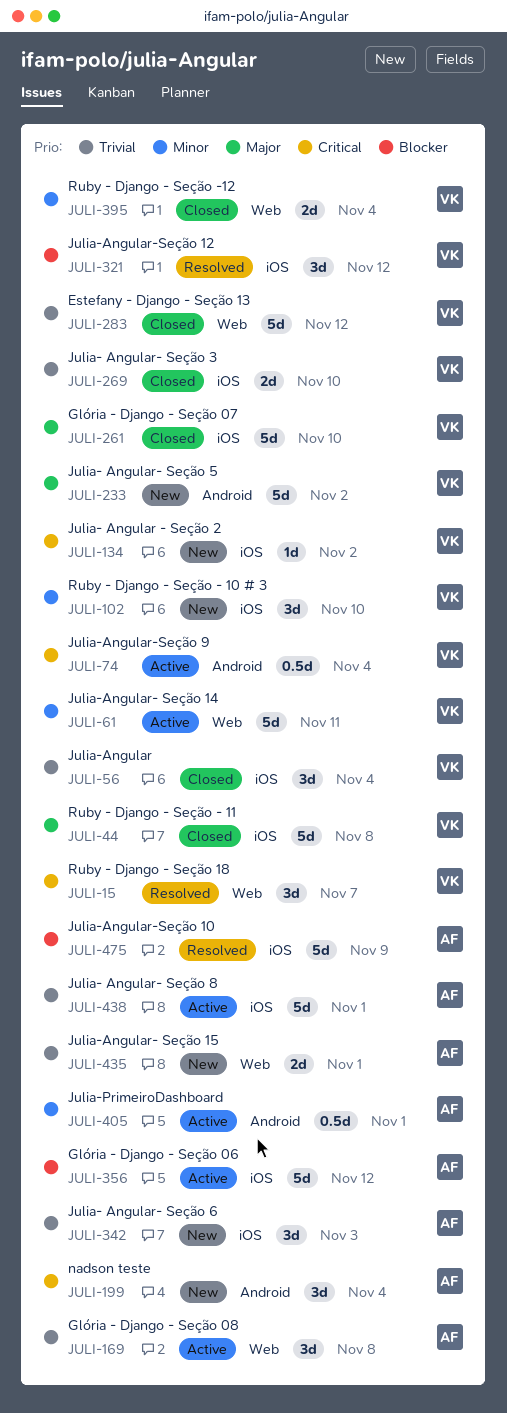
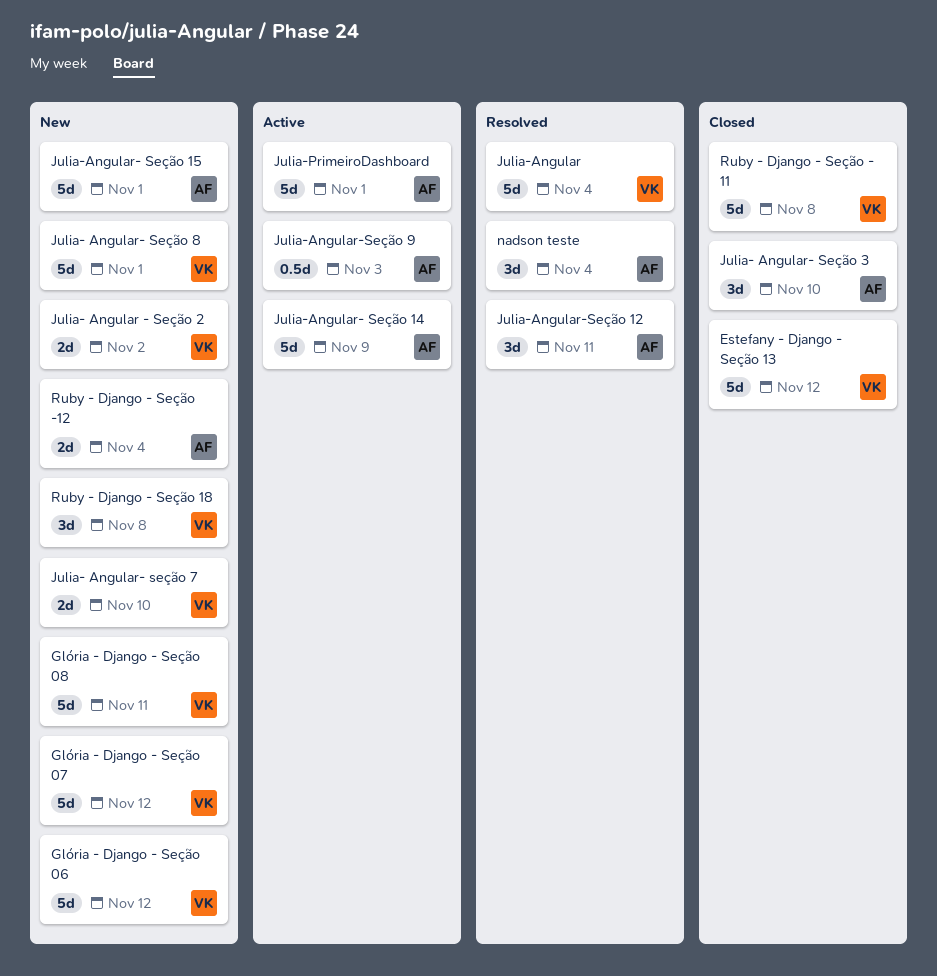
Glória - Django - Seção 06, status: Active -> New
Glória - Django - Seção 06, owner: AF -> VK
Glória - Django - Seção 07, status: Closed -> New
Glória - Django - Seção 07, due: Nov 10 -> Nov 12
Glória - Django - Seção 08, status: Active -> New
Glória - Django - Seção 08, owner: AF -> VK
Glória - Django - Seção 08, estimate: 3d -> 5d
Glória - Django - Seção 08, due: Nov 8 -> Nov 11
Julia- Angular - Seção 2, estimate: 1d -> 2d
Julia- Angular- Seção 3, owner: VK -> AF
Julia- Angular- Seção 3, estimate: 2d -> 3d
Julia- Angular- Seção 5: present -> none
Julia- Angular- Seção 6: present -> none
Julia- Angular- seção 7: none -> present
Julia- Angular- Seção 8, status: Active -> New
Julia- Angular- Seção 8, owner: AF -> VK
Julia-Angular, status: Closed -> Resolved
Julia-Angular, estimate: 3d -> 5d
Julia-Angular- Seção 14, owner: VK -> AF
Julia-Angular- Seção 14, due: Nov 11 -> Nov 9
Julia-Angular- Seção 15, estimate: 2d -> 5d
Julia-Angular-Seção 10: present -> none
Julia-Angular-Seção 12, owner: VK -> AF
Julia-Angular-Seção 12, due: Nov 12 -> Nov 11
Julia-Angular-Seção 9, owner: VK -> AF
Julia-Angular-Seção 9, due: Nov 4 -> Nov 3
Julia-PrimeiroDashboard, estimate: 0.5d -> 5d
nadson teste, status: New -> Resolved
Ruby - Django - Seção - 10 # 3: present -> none
Ruby - Django - Seção -12, status: Closed -> New
Ruby - Django - Seção -12, owner: VK -> AF
Ruby - Django - Seção 18, status: Resolved -> New
Ruby - Django - Seção 18, due: Nov 7 -> Nov 8

